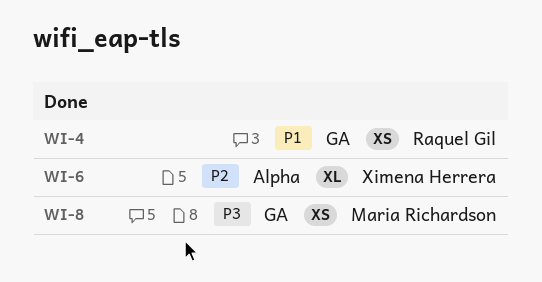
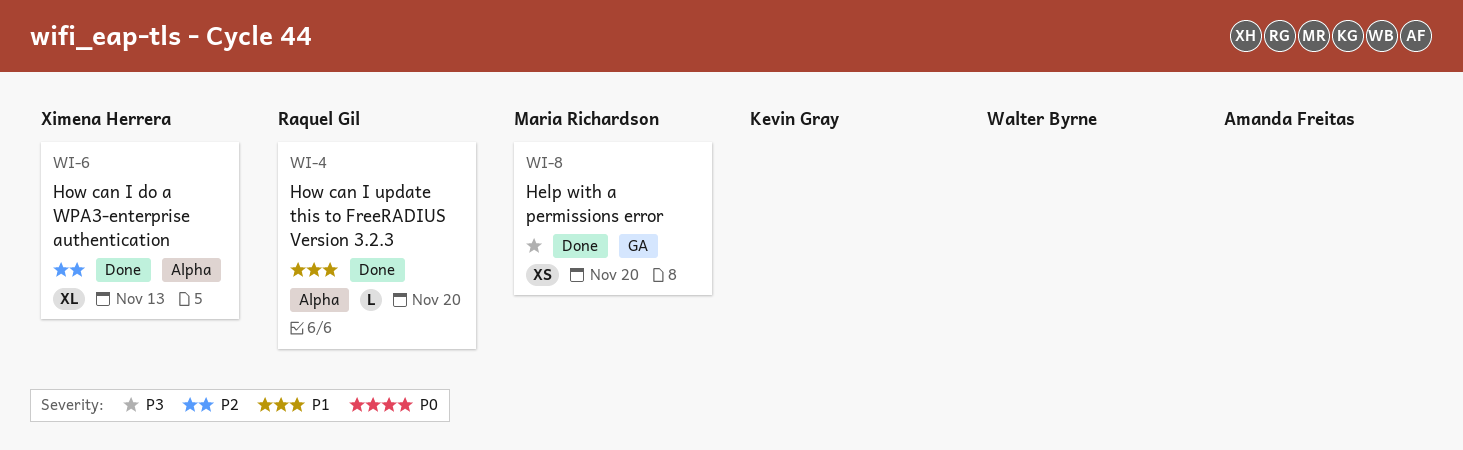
WI-4, label: GA -> Alpha
WI-4, estimate: XS -> L

